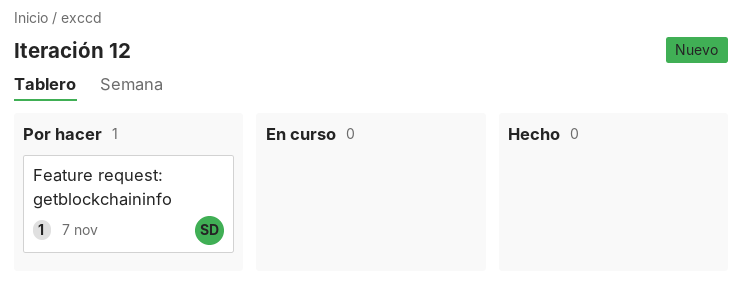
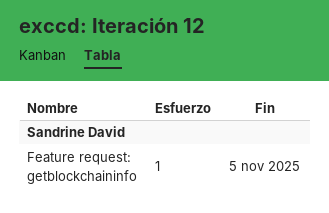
Feature request: getblockchaininfo, due: Nov 7 -> Nov 5

